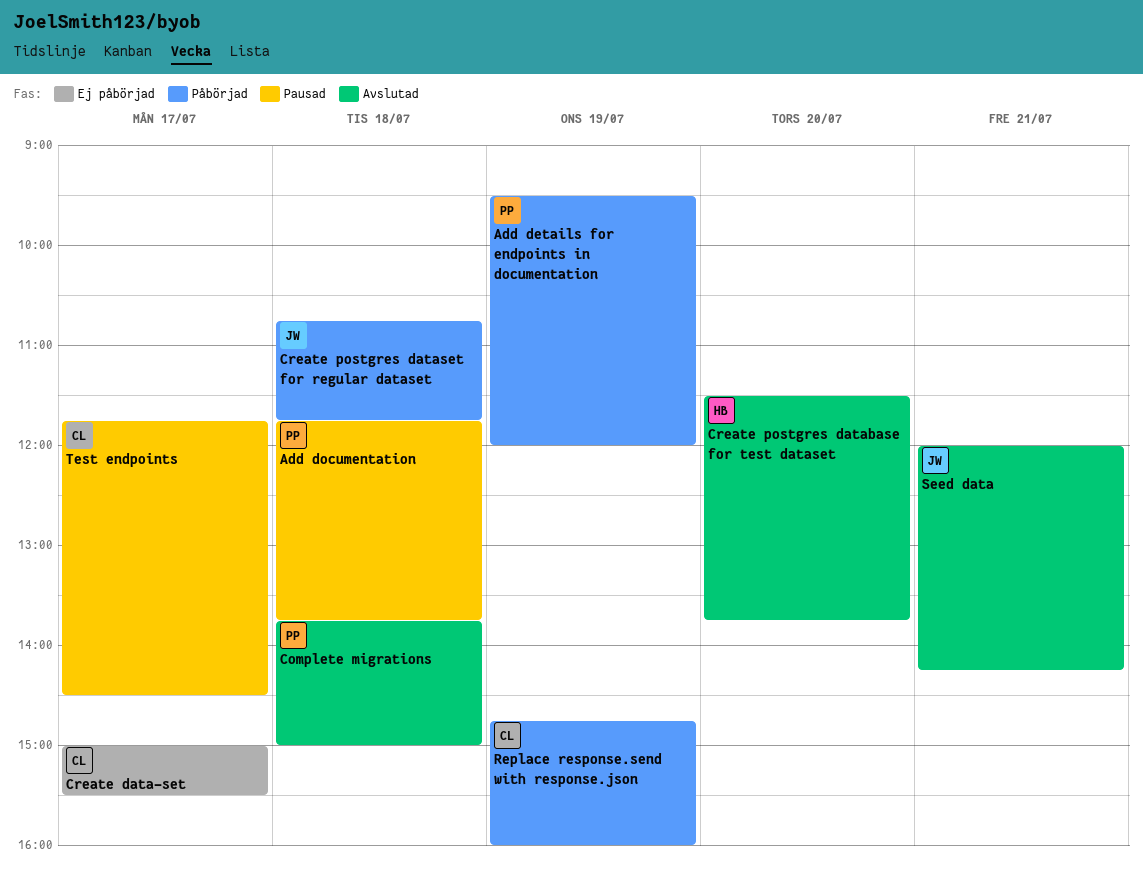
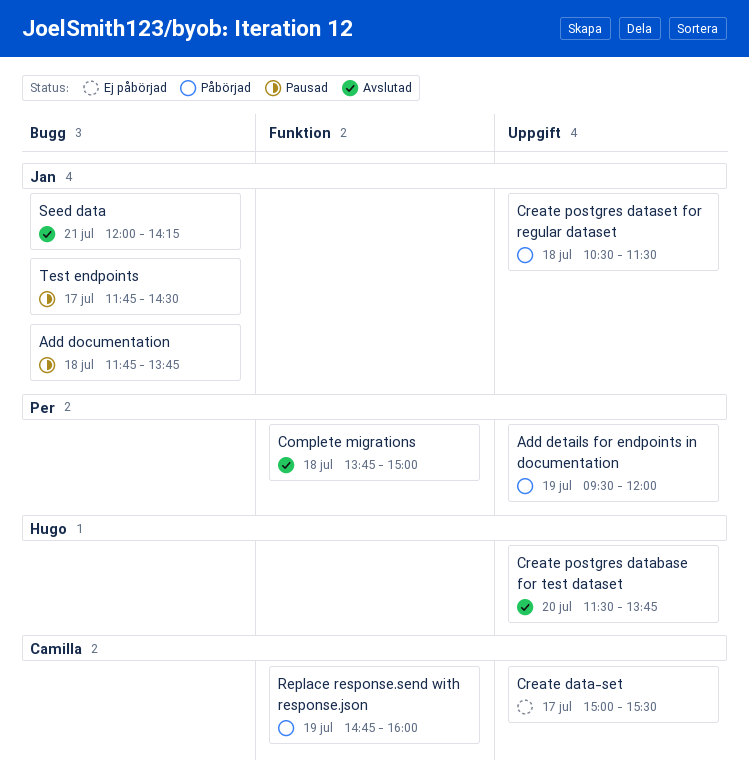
Add documentation, owner: Per -> Jan
Create postgres dataset for regular dataset, begins: 10:45 -> 10:30
Create postgres dataset for regular dataset, ends: 11:45 -> 11:30
Test endpoints, owner: Camilla -> Jan

